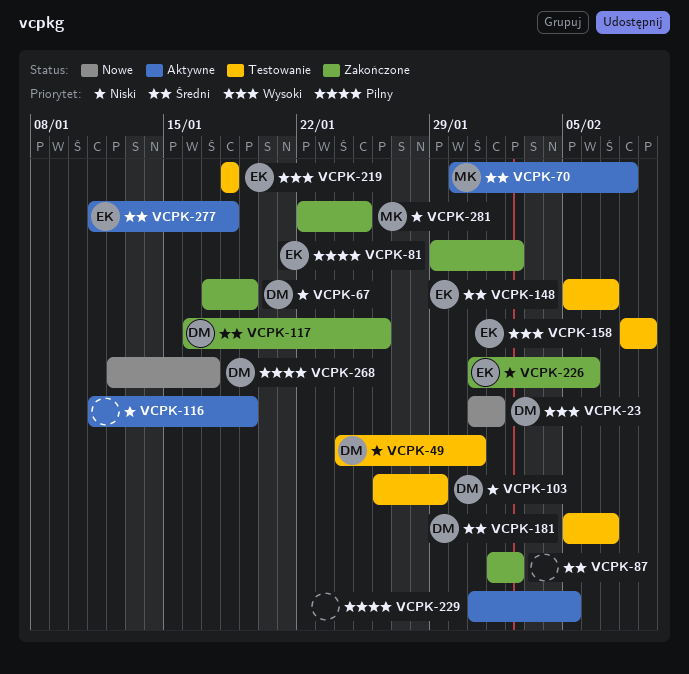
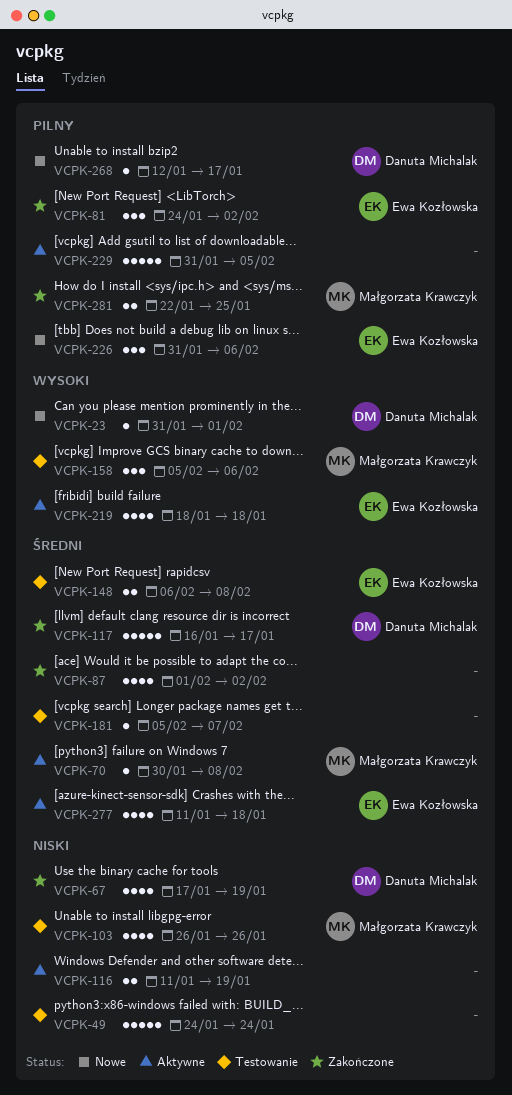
VCPK-49, owner: Danuta Michalak -> none
VCPK-49, due: Jan 31 -> Jan 24
VCPK-81, start: Jan 29 -> Jan 24
VCPK-103, owner: Danuta Michalak -> Małgorzata Krawczyk
VCPK-103, due: Jan 29 -> Jan 26
VCPK-117, due: Jan 26 -> Jan 17
VCPK-148, start: Feb 5 -> Feb 6
VCPK-148, due: Feb 7 -> Feb 8
VCPK-158, owner: Ewa Kozłowska -> Małgorzata Krawczyk
VCPK-158, start: Feb 8 -> Feb 5
VCPK-158, due: Feb 9 -> Feb 6
VCPK-181, owner: Danuta Michalak -> none
VCPK-219, status: Testowanie -> Aktywne
VCPK-226, status: Zakończone -> Nowe
VCPK-226, priority: Niski -> Pilny
VCPK-281, priority: Niski -> Pilny

